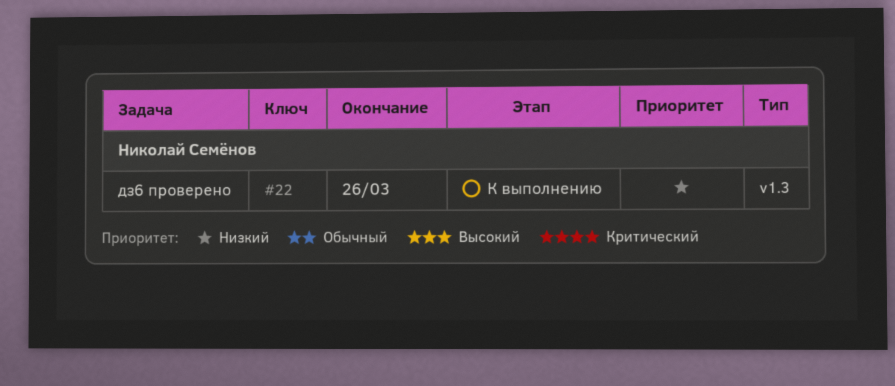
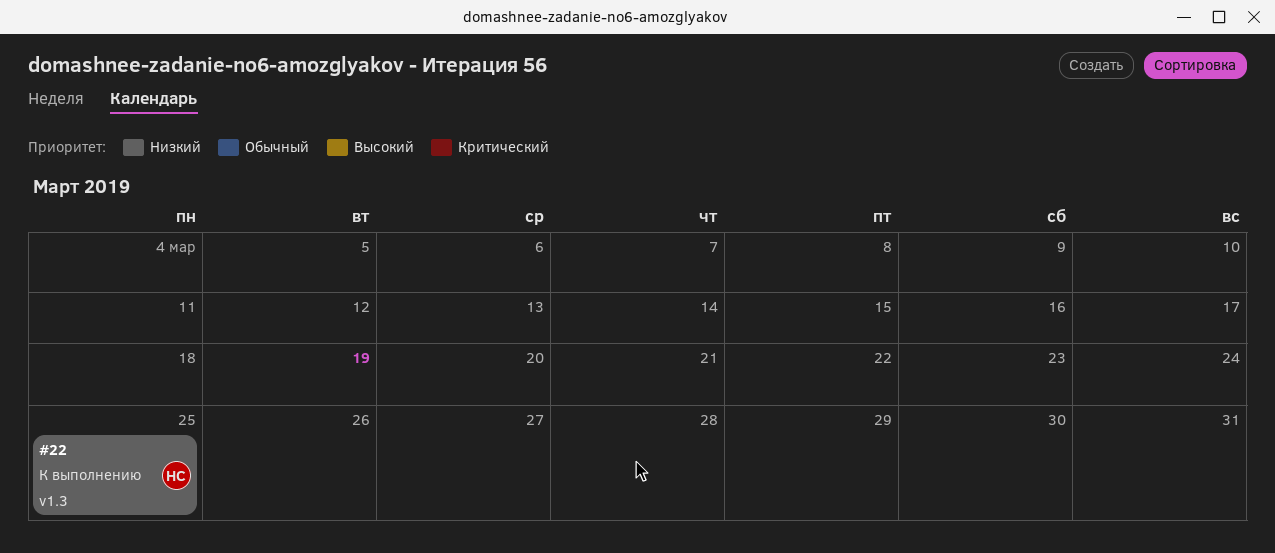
#22, due: Mar 26 -> Mar 25

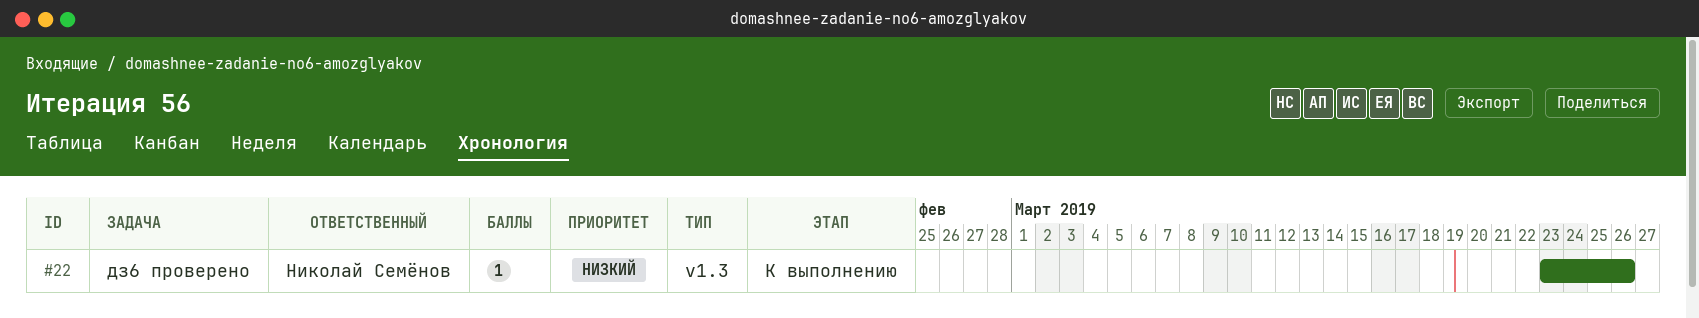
#22, due: Mar 25 -> Mar 26

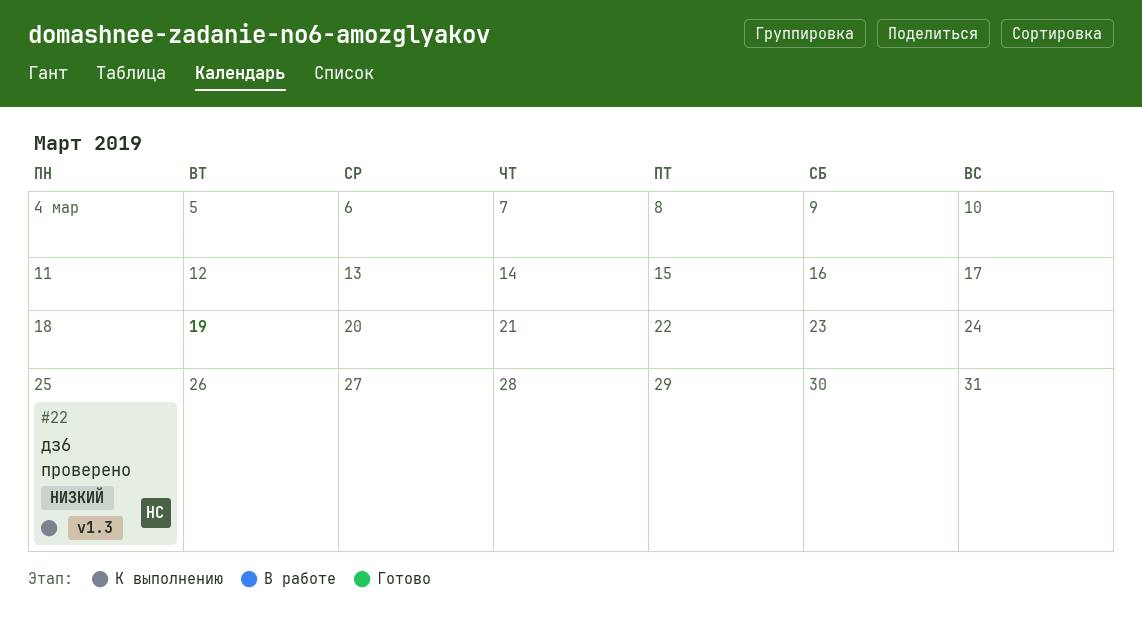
#22, due: Mar 26 -> Mar 25

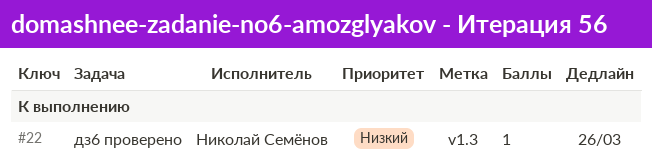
#22, due: Mar 25 -> Mar 26

